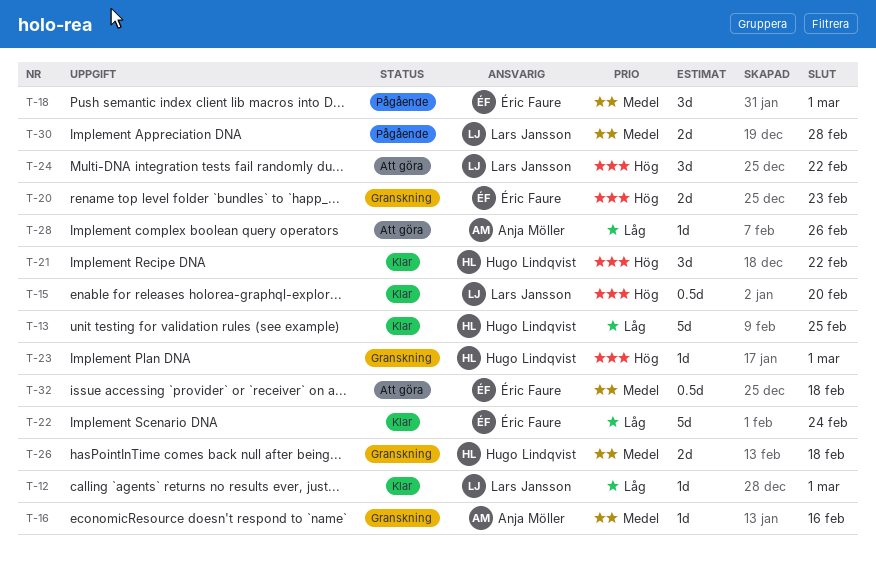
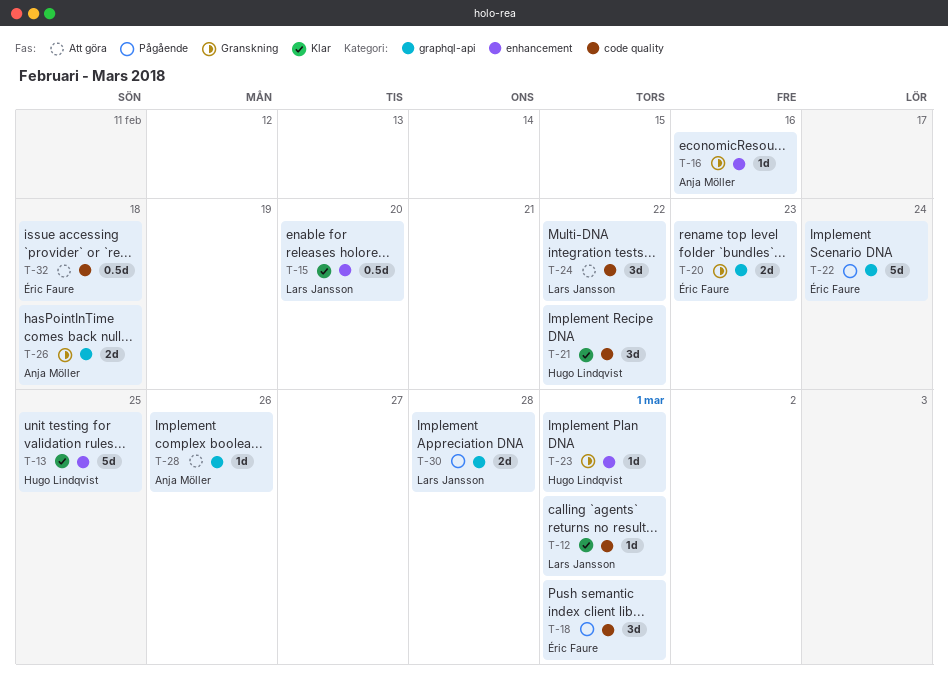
T-22, status: Klar -> Pågående
T-26, owner: Hugo Lindqvist -> Anja Möller

